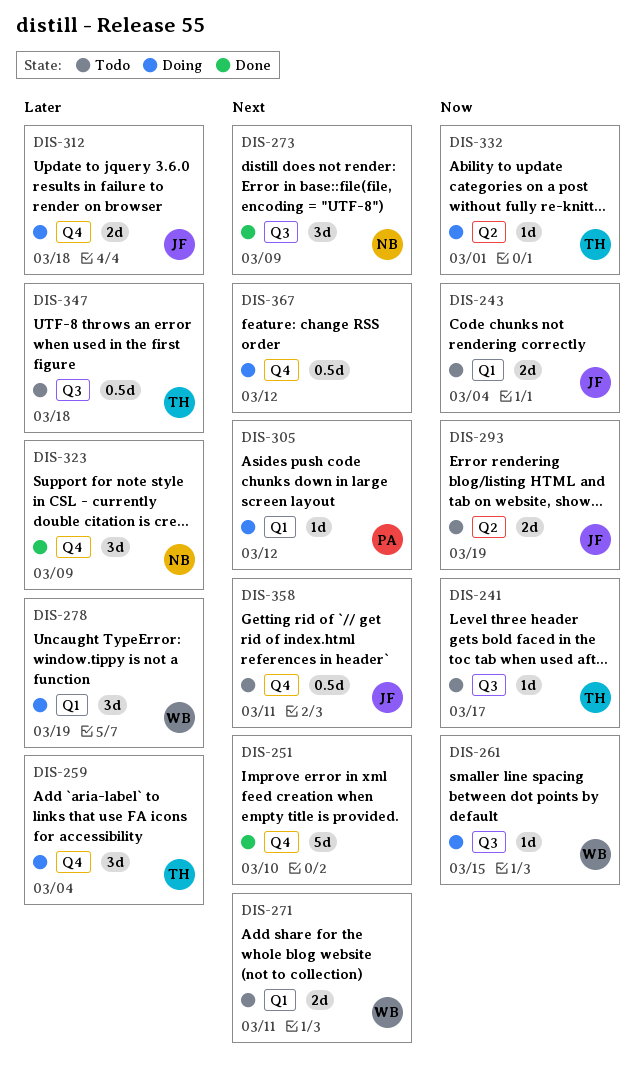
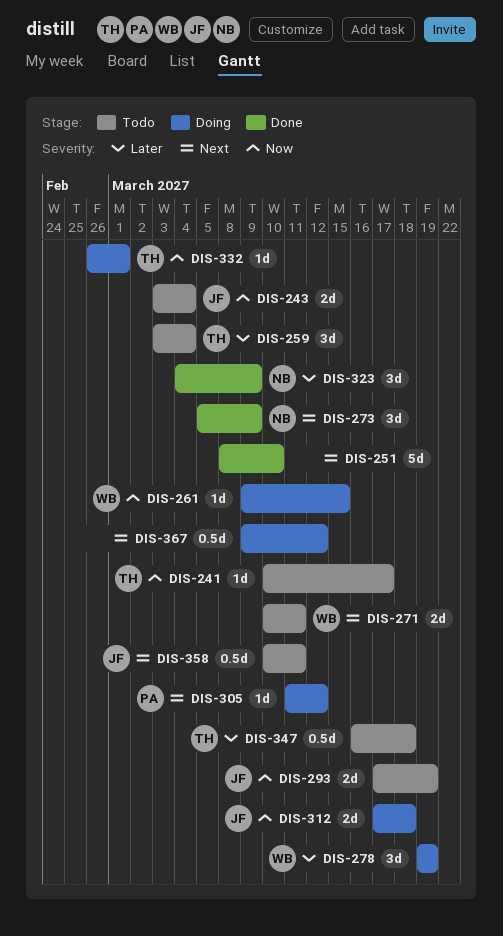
DIS-259, status: Doing -> Todo
DIS-312, priority: Later -> Now

